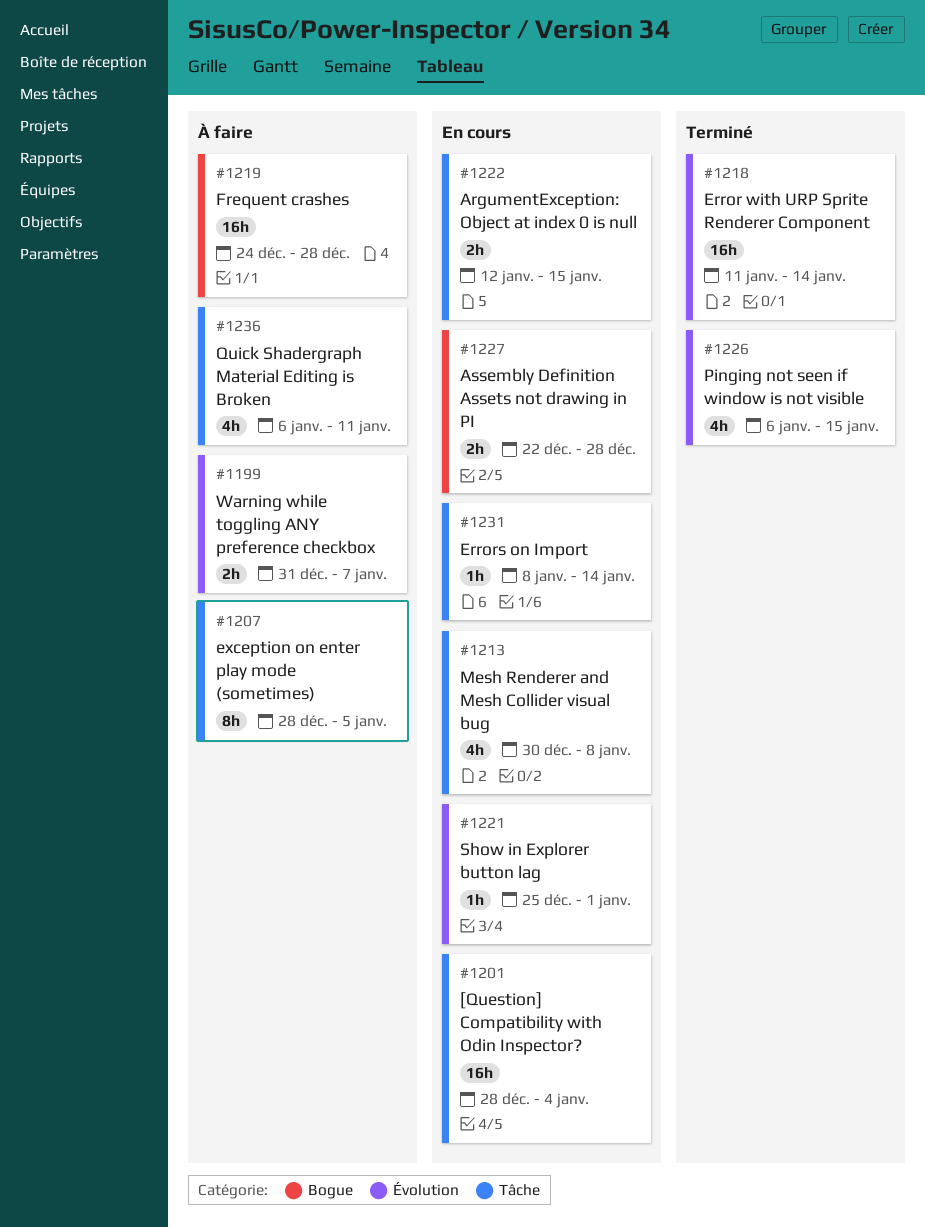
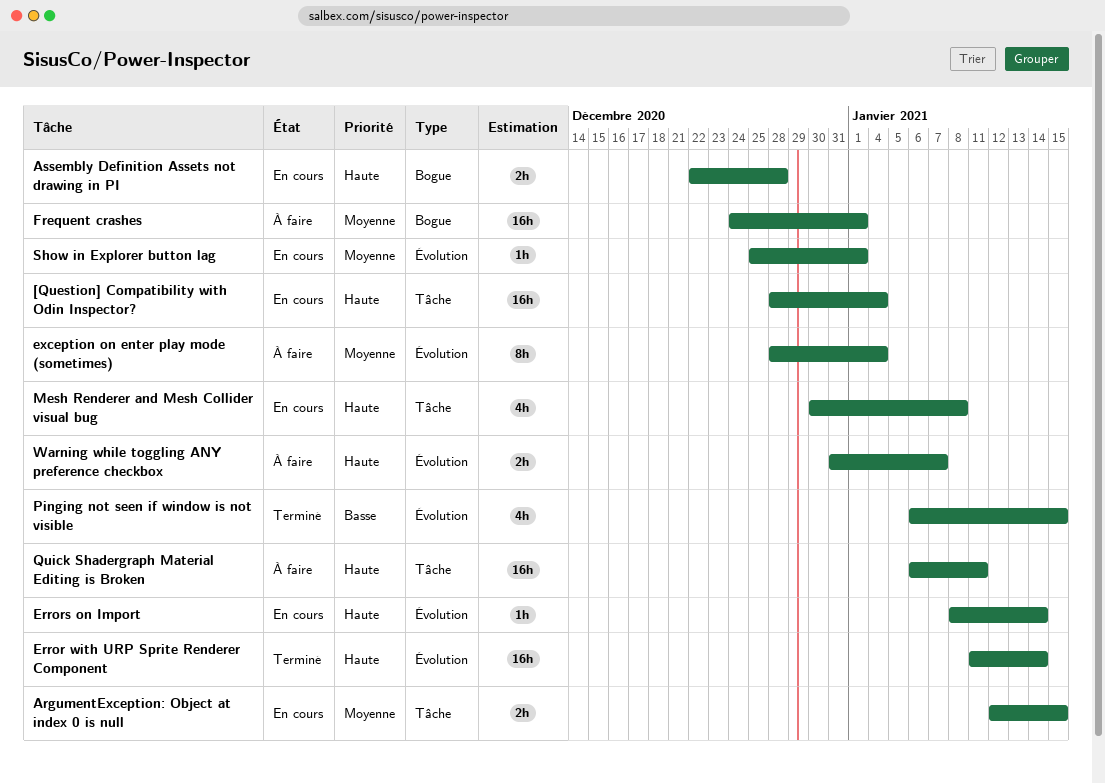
Errors on Import, label: Tâche -> Évolution
exception on enter play mode (sometimes), label: Tâche -> Évolution
exception on enter play mode (sometimes), due: Jan 5 -> Jan 4
Frequent crashes, due: Dec 28 -> Jan 1
Quick Shadergraph Material Editing is Broken, estimate: 4h -> 16h

